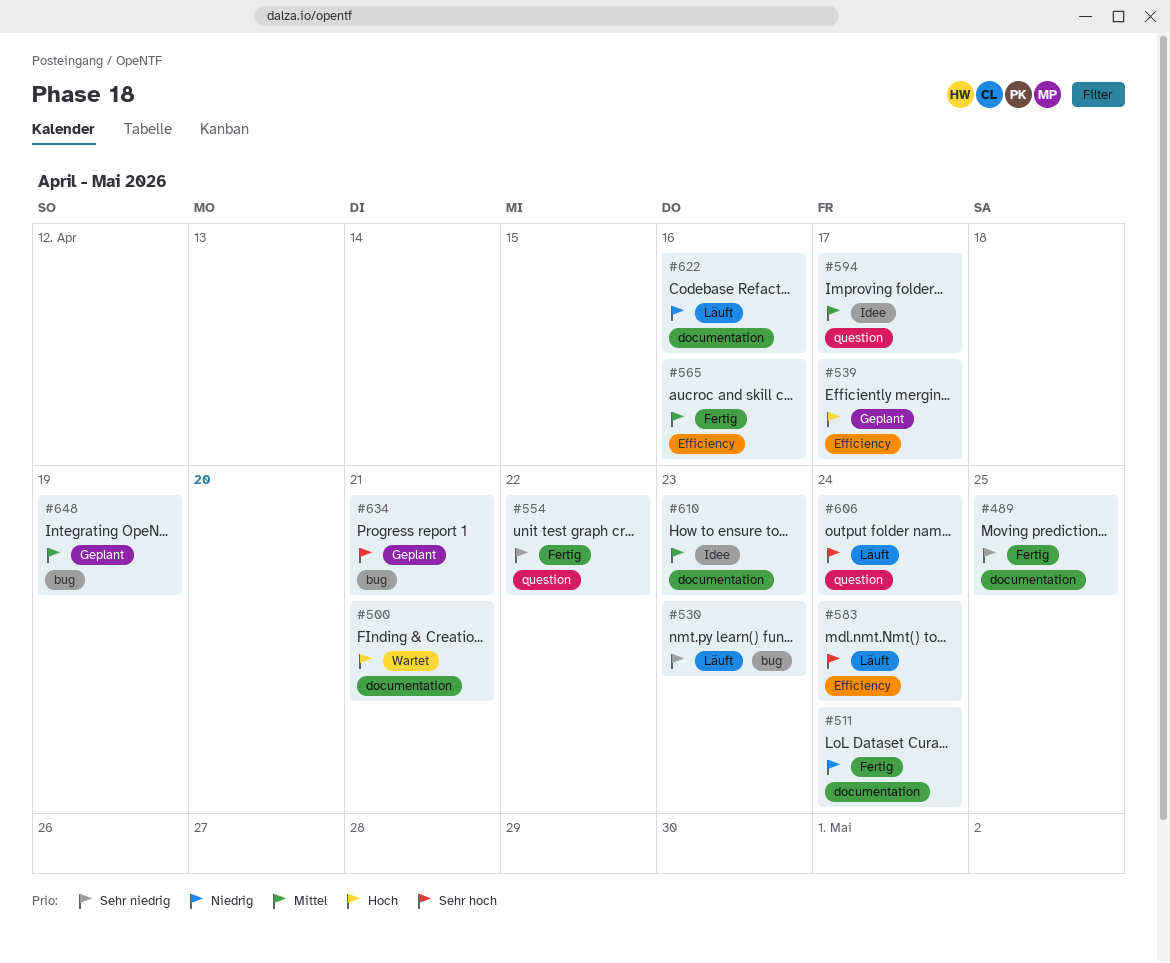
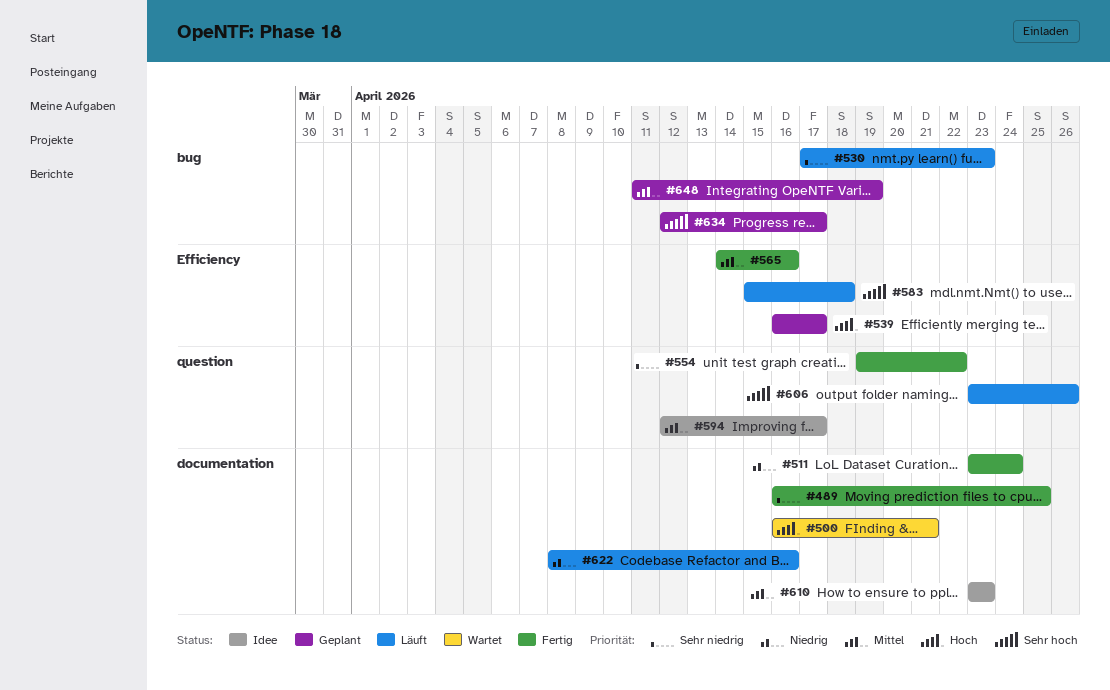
#583, due: Apr 24 -> Apr 18
#606, due: Apr 24 -> Apr 26
#634, due: Apr 21 -> Apr 17

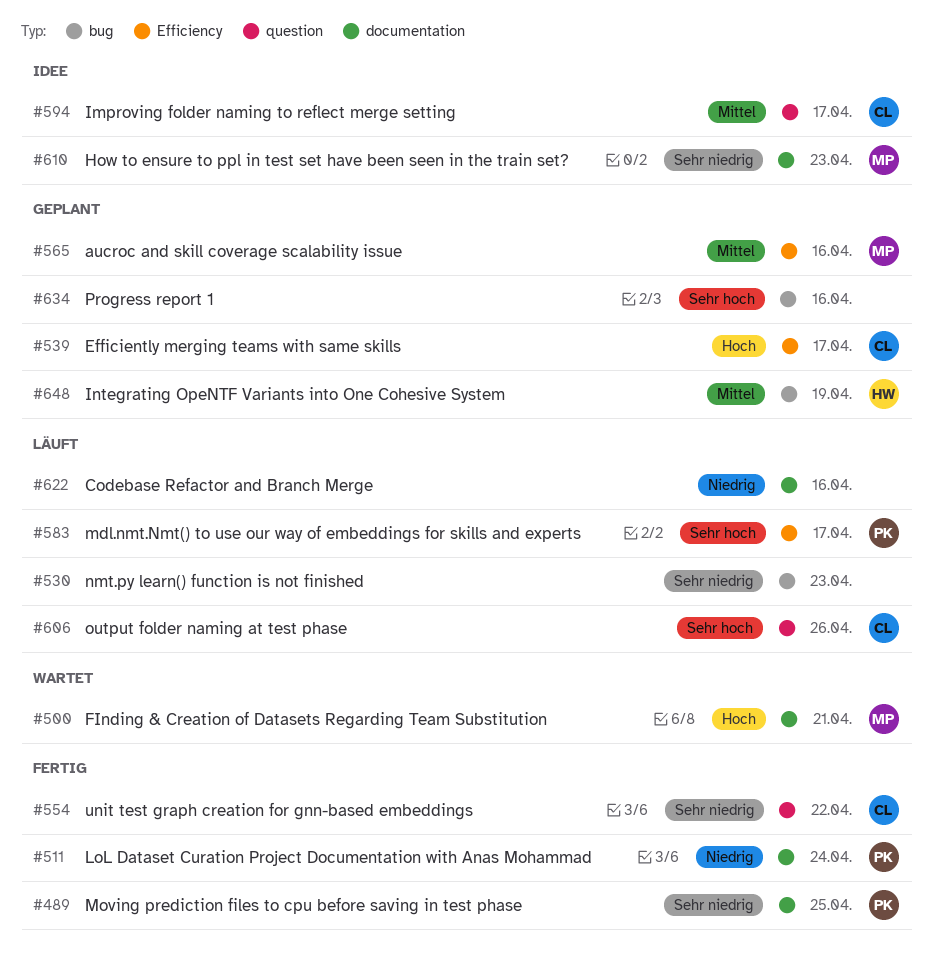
#565, status: Fertig -> Geplant
#583, due: Apr 18 -> Apr 17
#610, priority: Mittel -> Sehr niedrig
#634, due: Apr 17 -> Apr 16

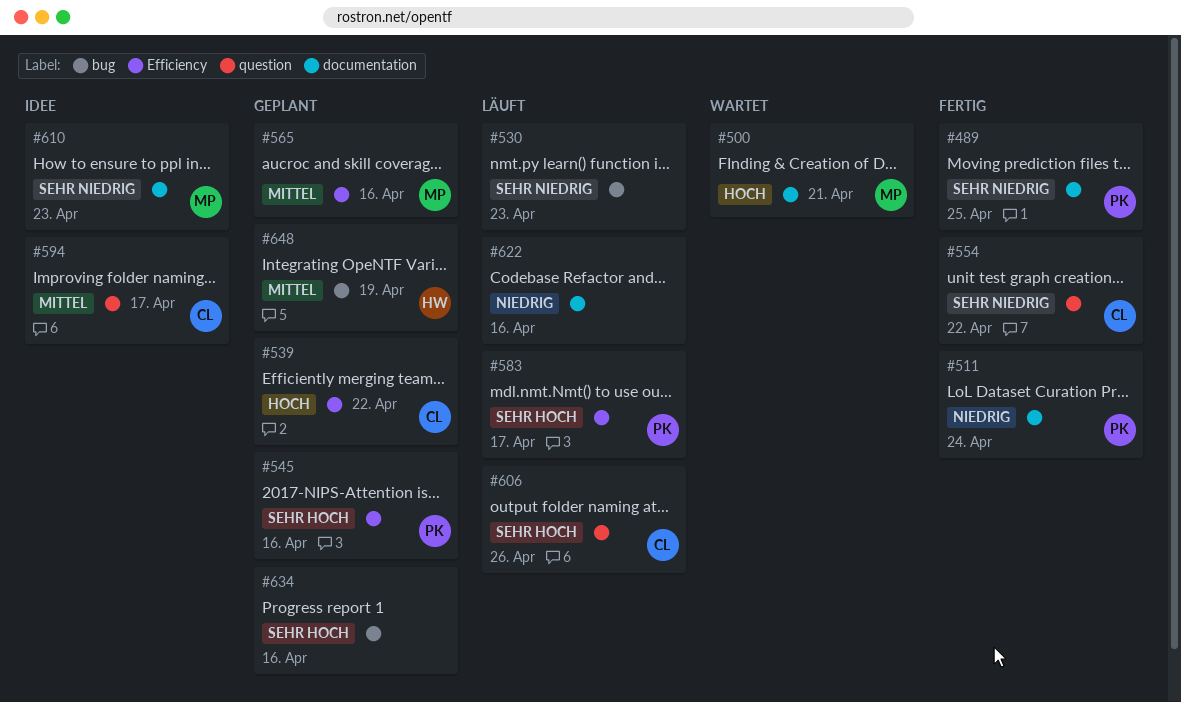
#539, due: Apr 17 -> Apr 22
#545: none -> present

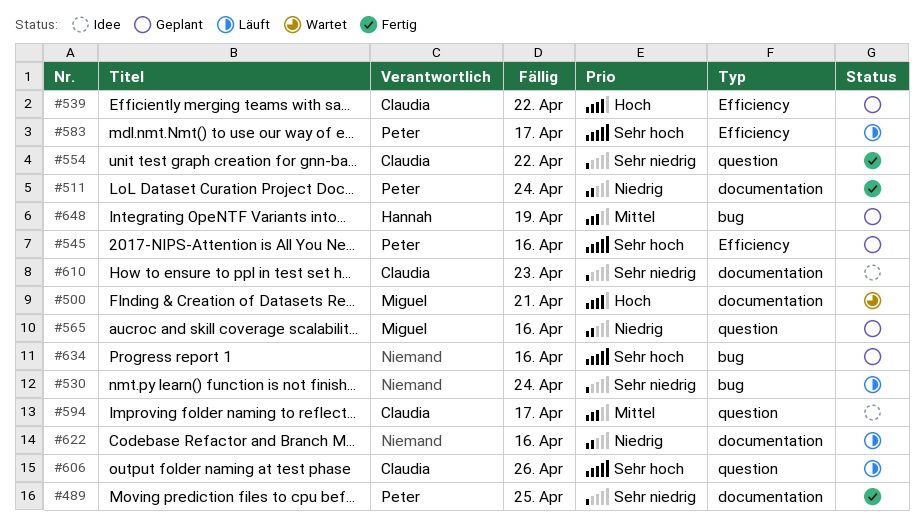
#530, due: Apr 23 -> Apr 24
#565, priority: Mittel -> Niedrig
#565, label: Efficiency -> question
#610, owner: Miguel -> Claudia

